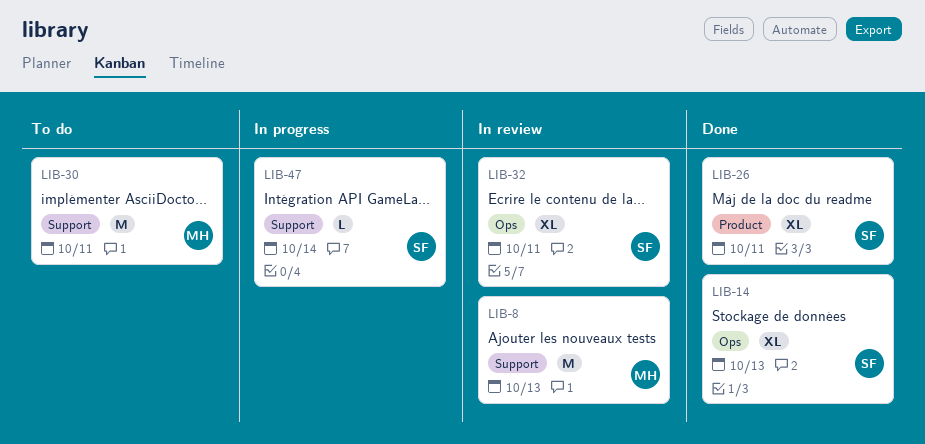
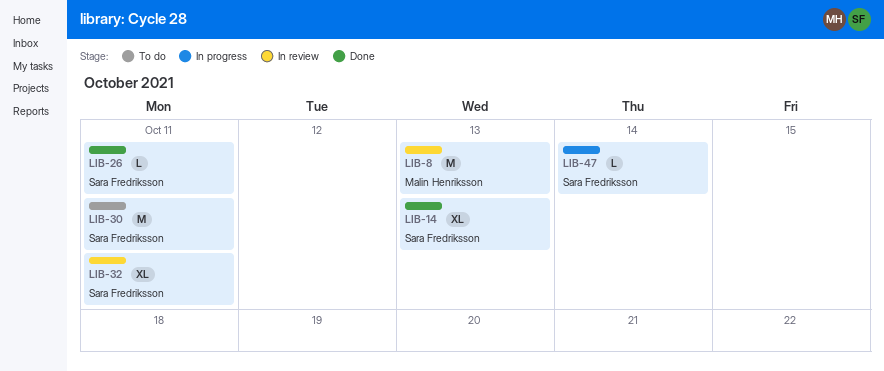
LIB-26, estimate: XL -> L
LIB-30, owner: Malin Henriksson -> Sara Fredriksson

